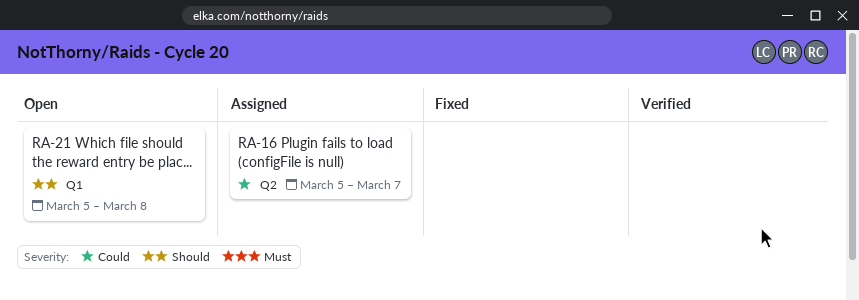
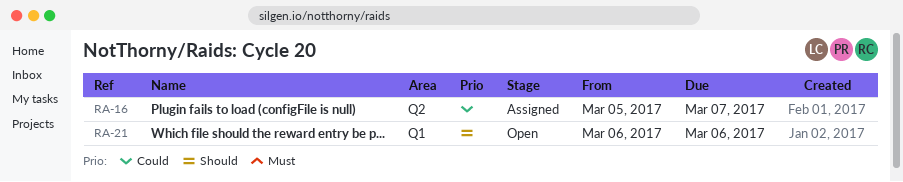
RA-21, start: Mar 5 -> Mar 6
RA-21, due: Mar 8 -> Mar 6

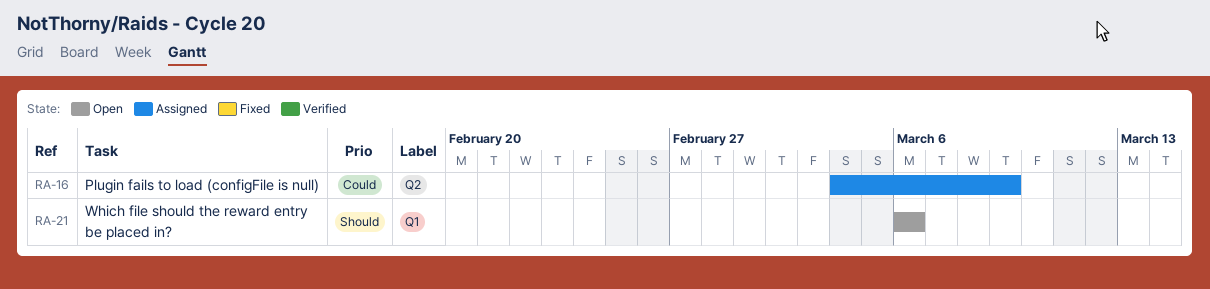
RA-16, start: Mar 5 -> Mar 4
RA-16, due: Mar 7 -> Mar 9

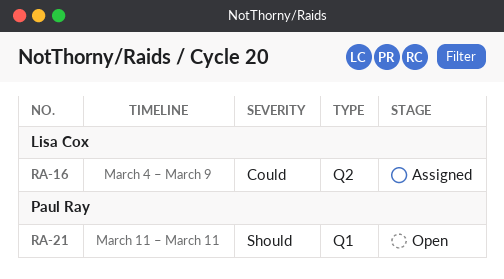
RA-21, start: Mar 6 -> Mar 11
RA-21, due: Mar 6 -> Mar 11

